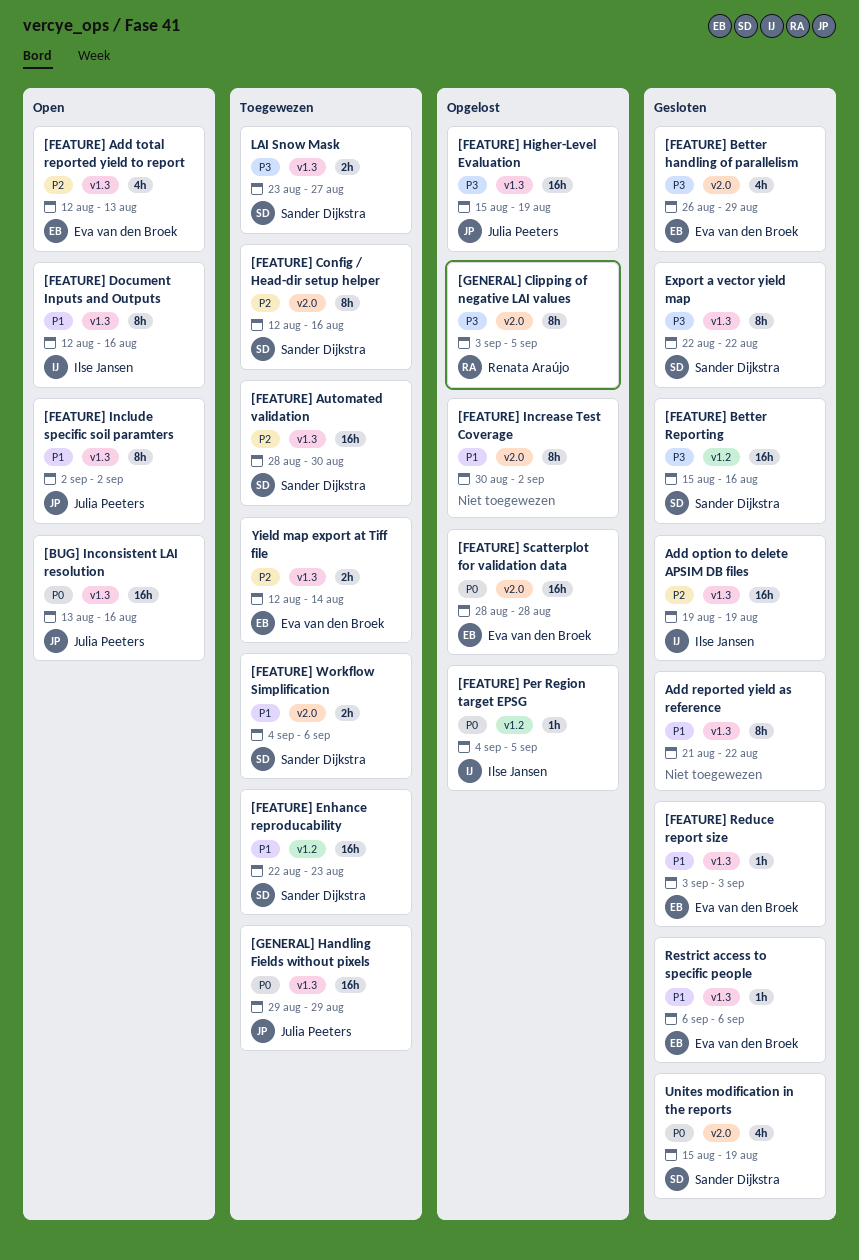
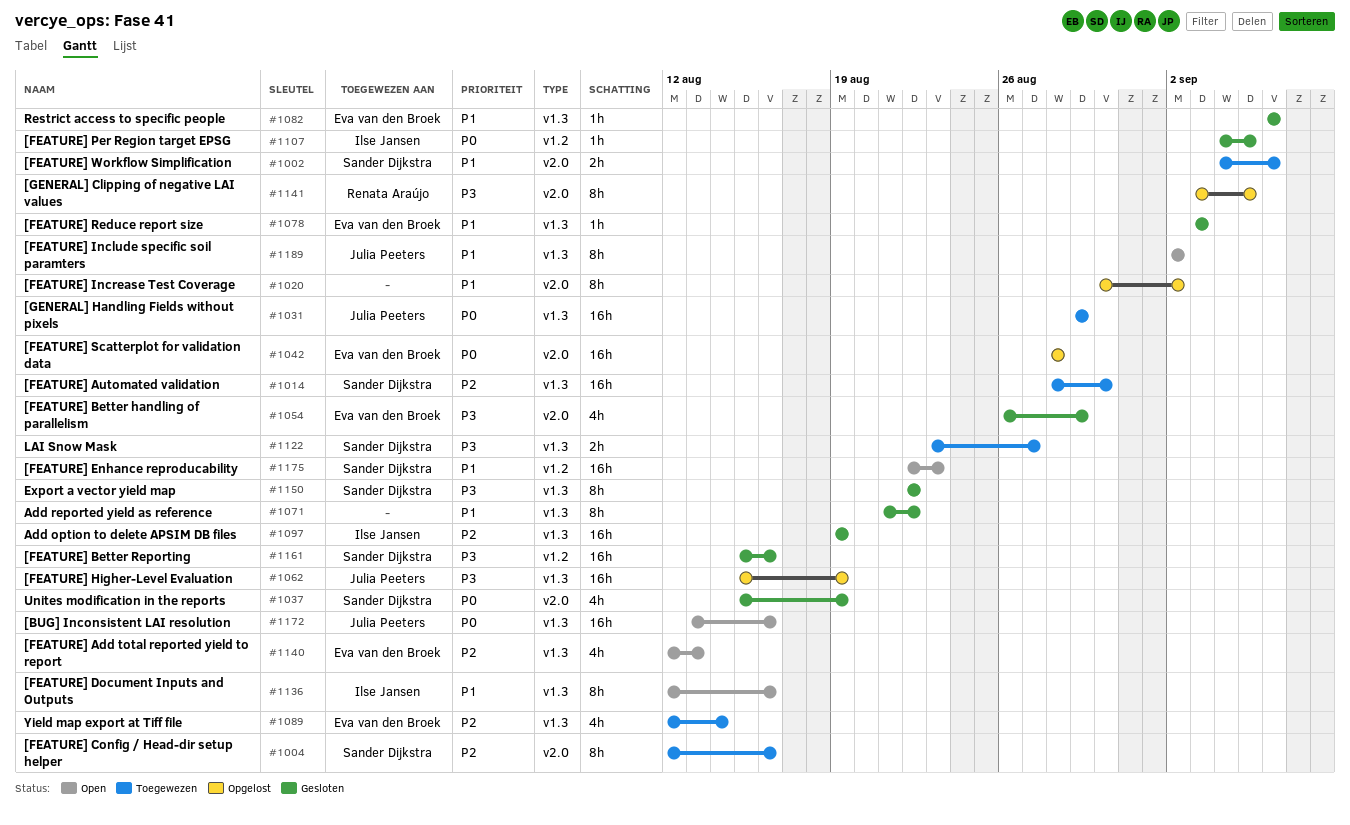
[FEATURE] Enhance reproducability, status: Toegewezen -> Open
[FEATURE] Per Region target EPSG, status: Opgelost -> Gesloten
Yield map export at Tiff file, estimate: 2h -> 4h

